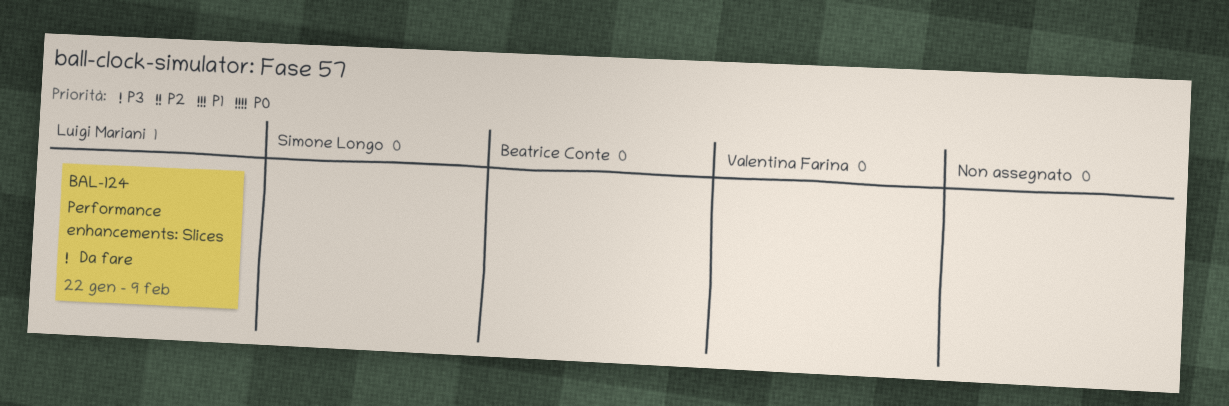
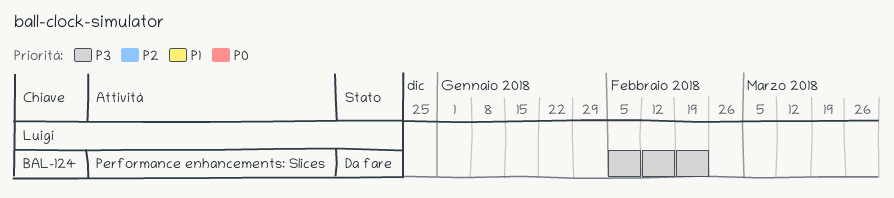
BAL-124, start: Jan 22 -> Feb 5
BAL-124, due: Feb 9 -> Feb 23

